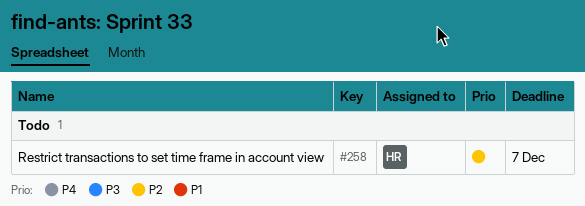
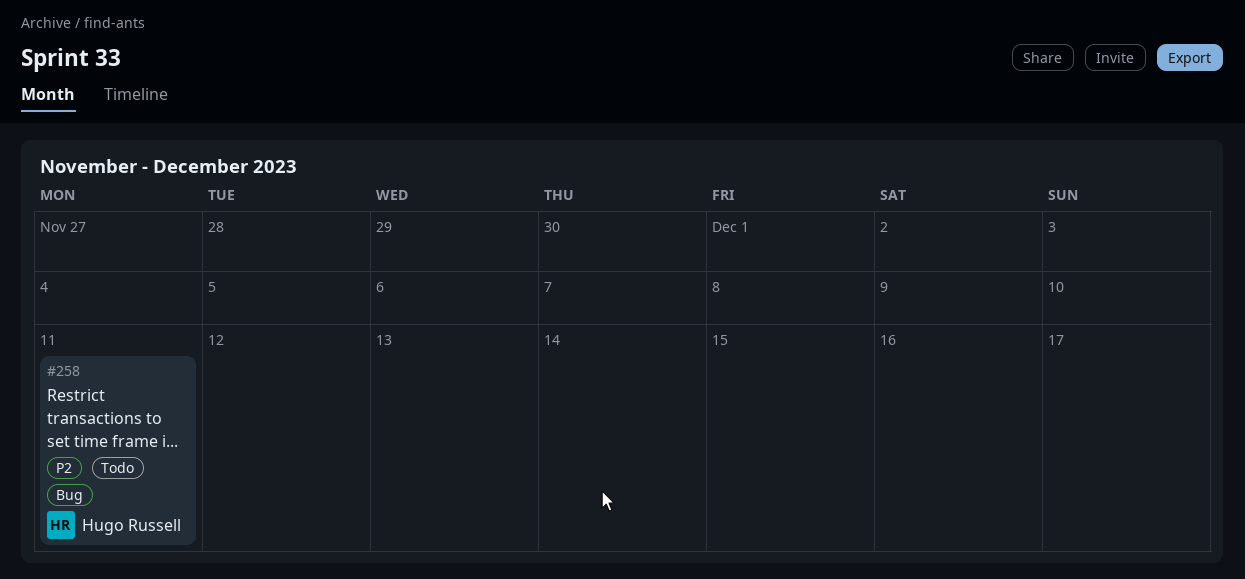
#258, due: Dec 7 -> Dec 11

